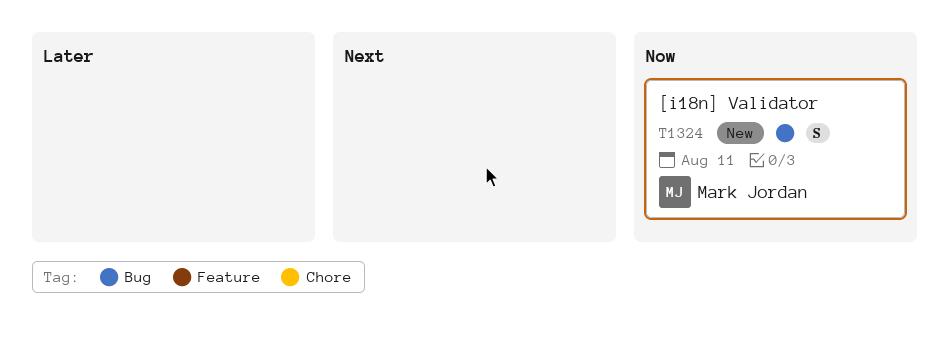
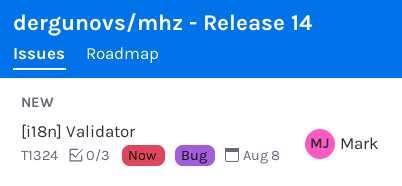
T1324, due: Aug 11 -> Aug 8

